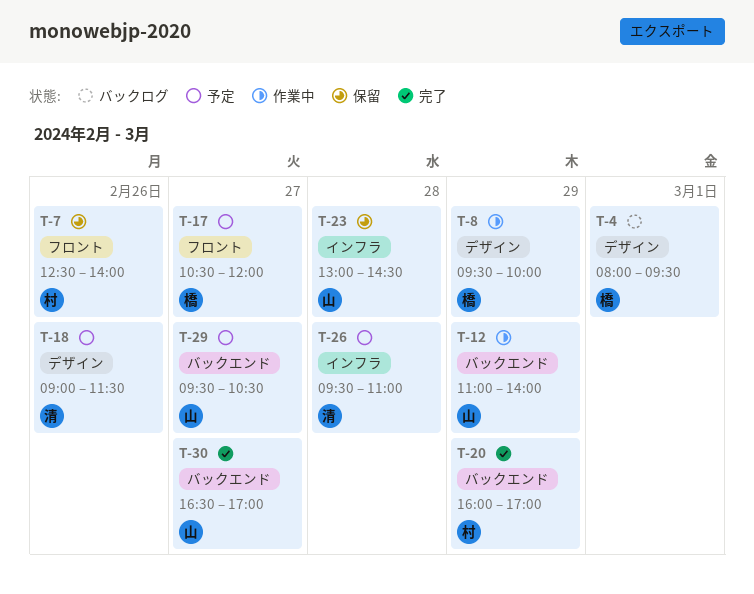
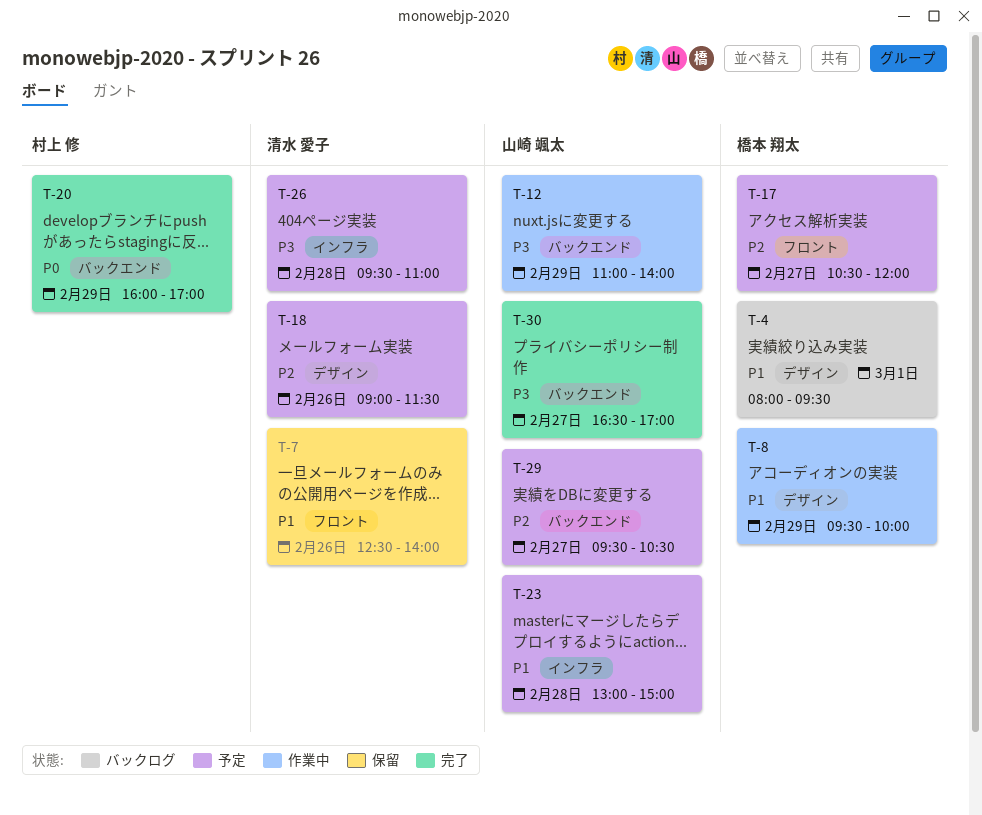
T-7, owner: 村上 修 -> 清水 愛子
T-23, status: 保留 -> 予定
T-23, ends: 14:30 -> 15:00

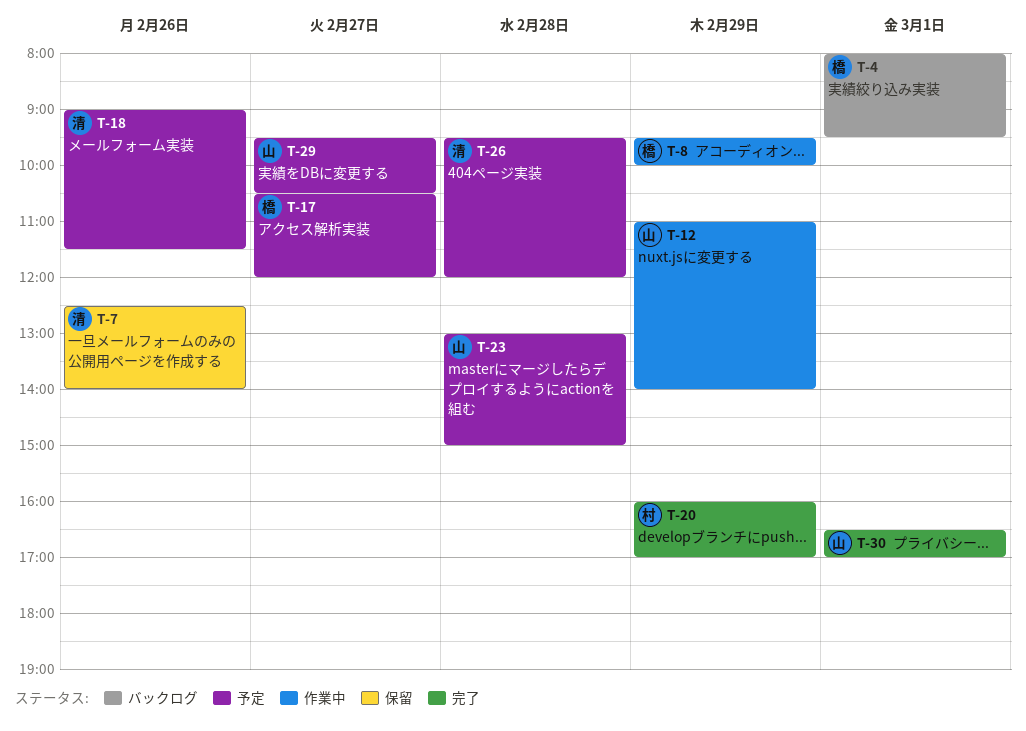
T-26, ends: 11:00 -> 12:00
T-30, day: Feb 27 -> Mar 1

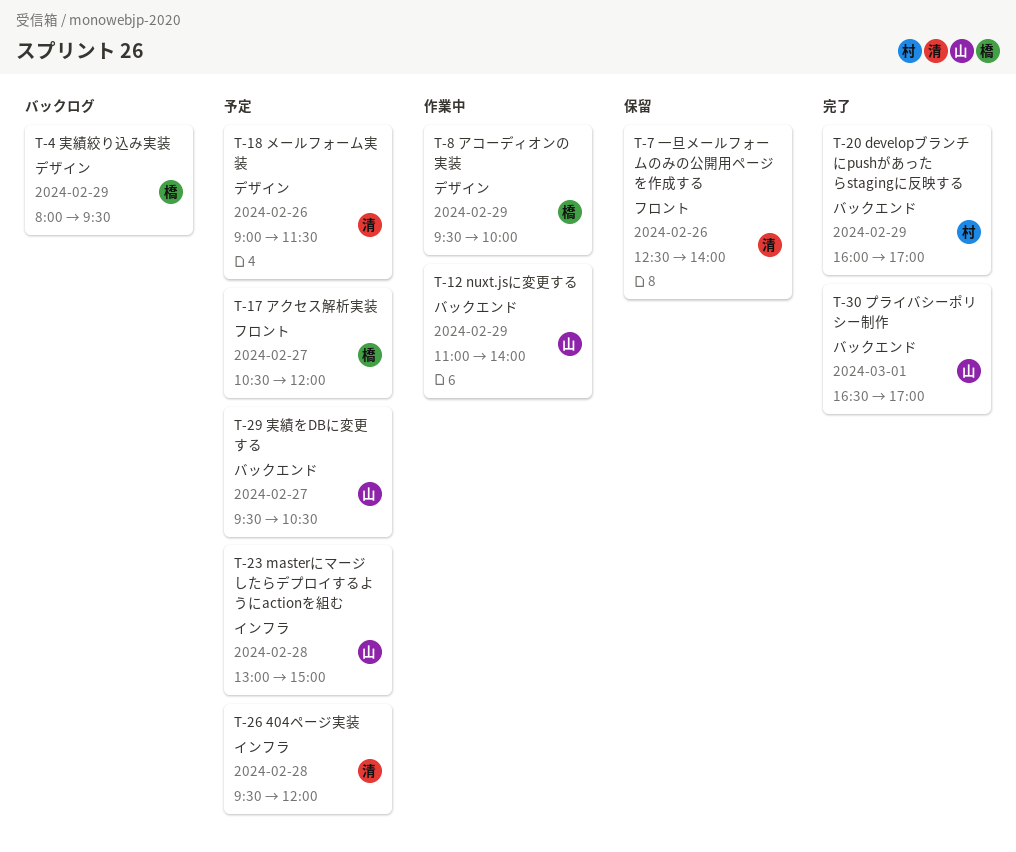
T-4, day: Mar 1 -> Feb 29

